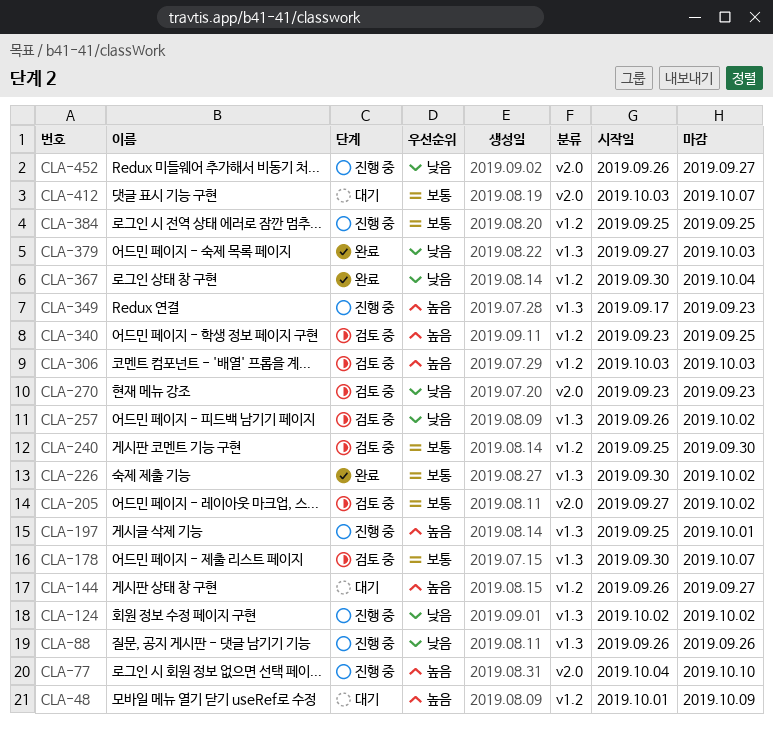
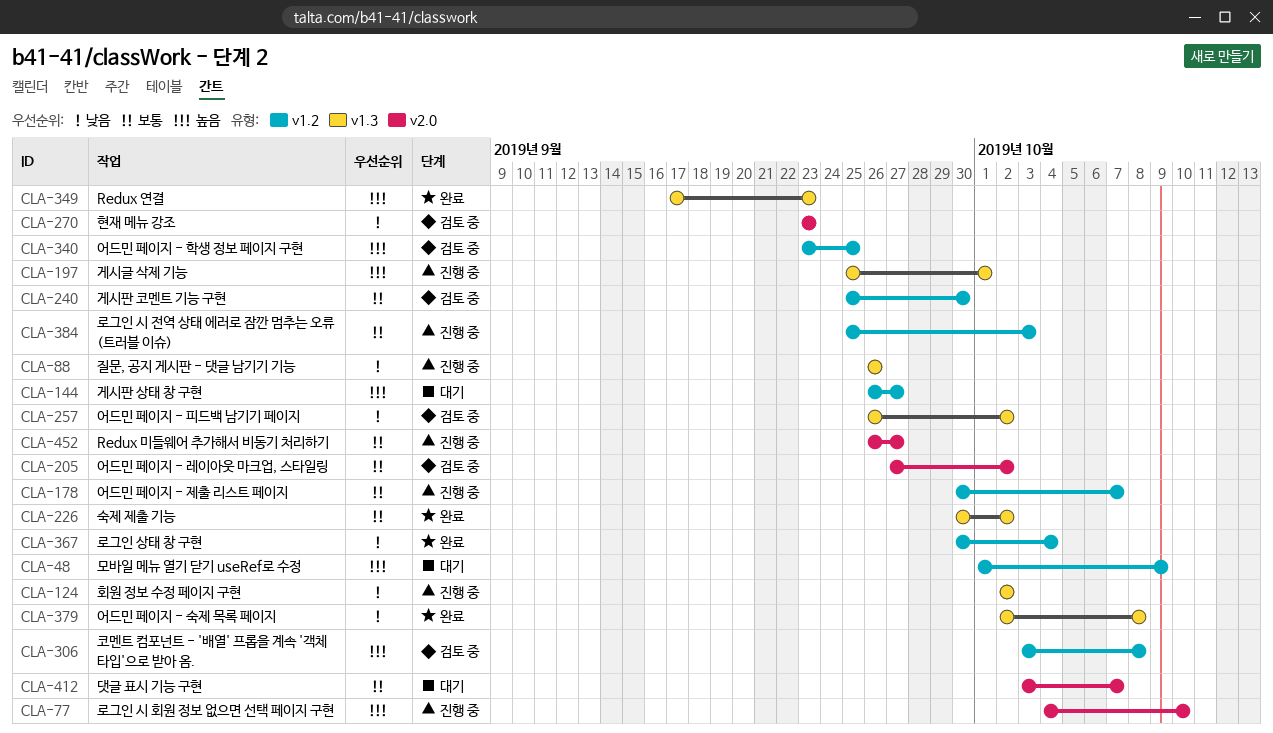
CLA-178, status: 검토 중 -> 진행 중
CLA-178, label: v1.3 -> v1.2
CLA-306, due: Oct 3 -> Oct 8
CLA-349, status: 진행 중 -> 완료
CLA-379, start: Sep 27 -> Oct 2
CLA-379, due: Oct 3 -> Oct 8
CLA-384, due: Sep 25 -> Oct 3
CLA-452, priority: 낮음 -> 보통

